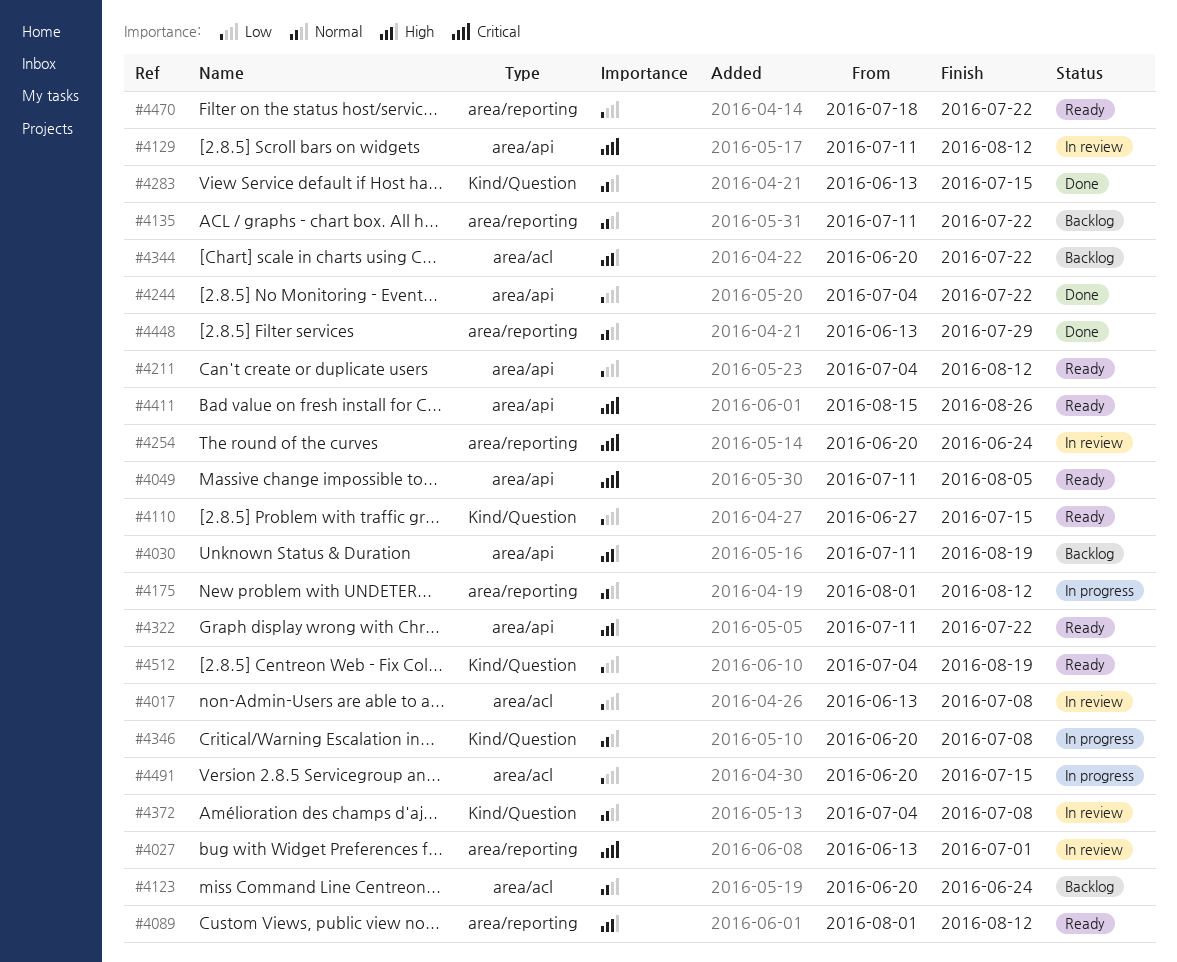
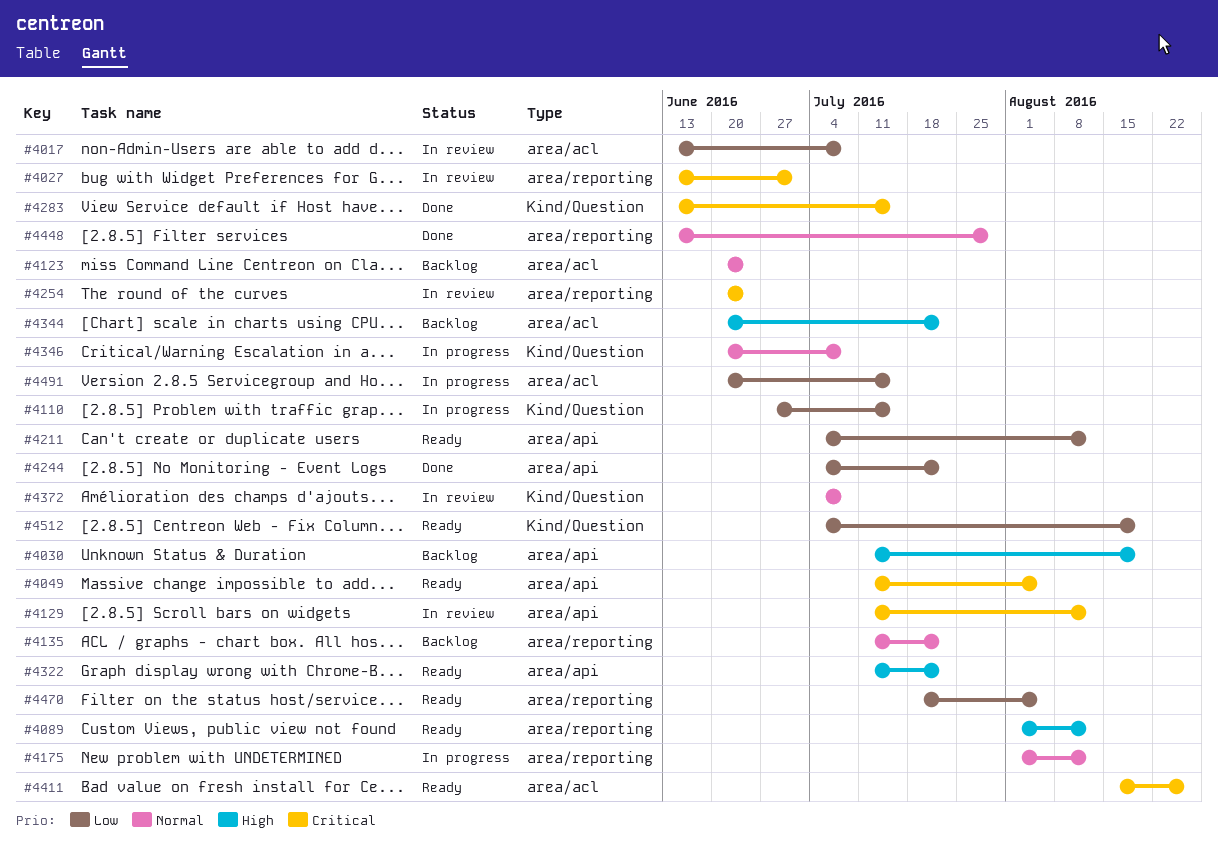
#4110, status: Ready -> In progress
#4283, priority: Normal -> Critical
#4411, label: area/api -> area/acl
#4470, due: Jul 22 -> Aug 5

